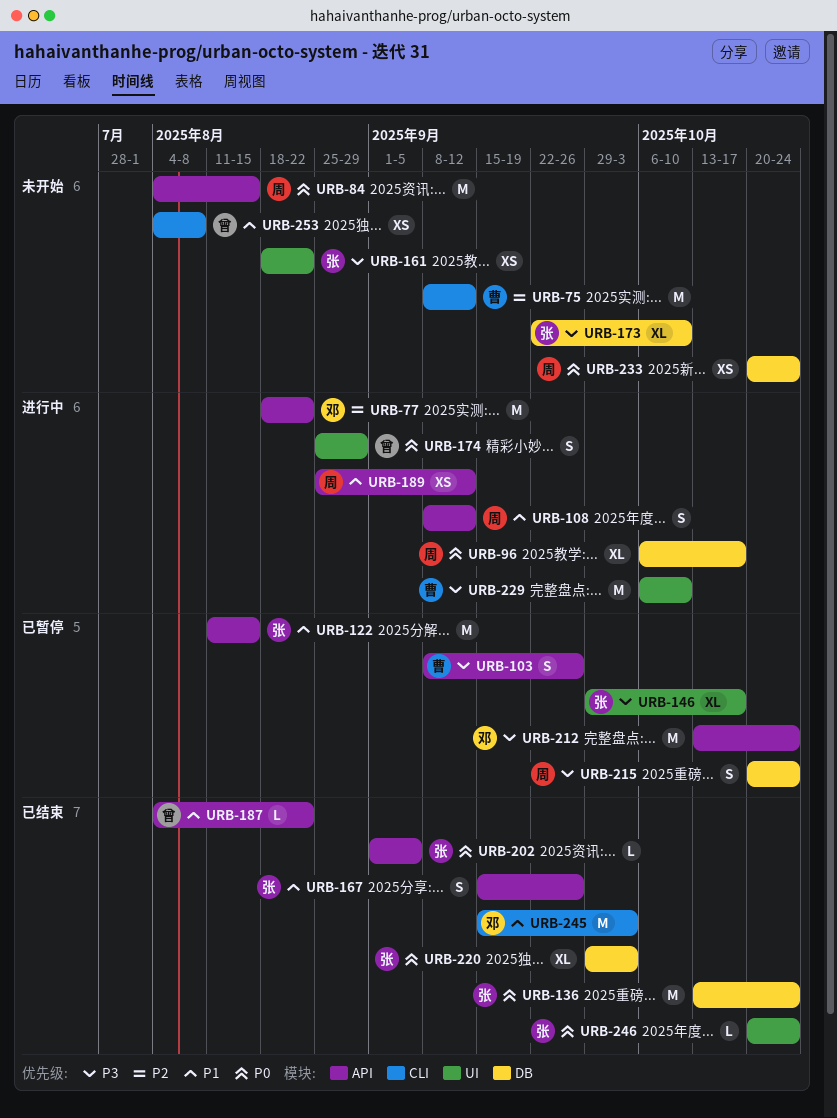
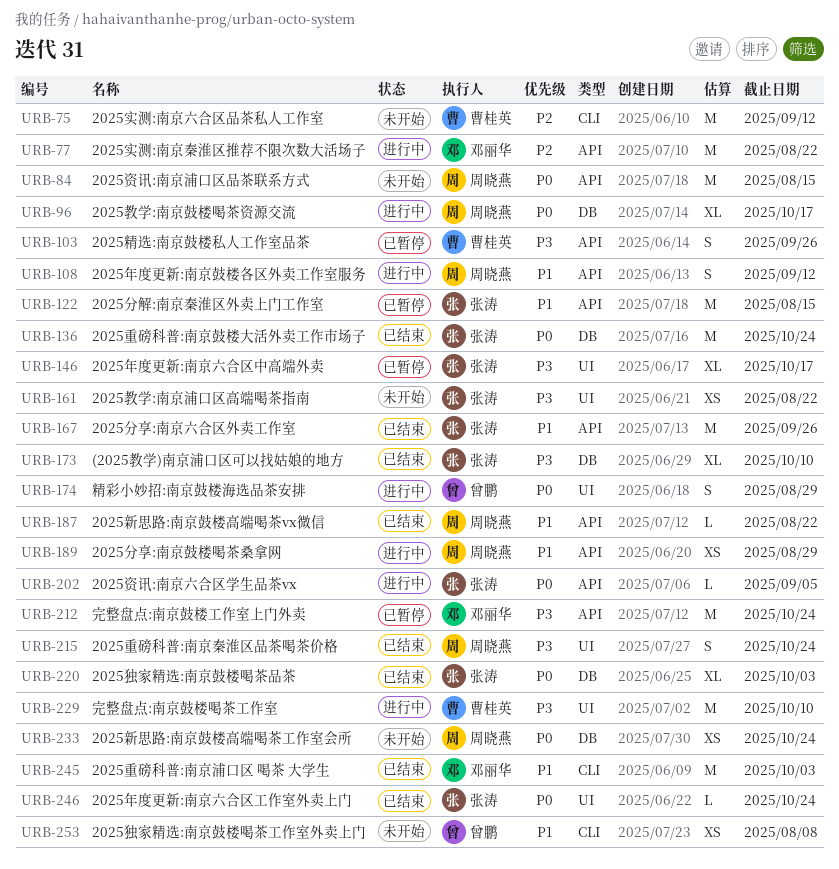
URB-167, estimate: S -> M
URB-173, status: 未开始 -> 已结束
URB-187, owner: 曾鹏 -> 周晓燕
URB-189, due: Sep 12 -> Aug 29
URB-202, status: 已结束 -> 进行中
URB-215, status: 已暂停 -> 已结束
URB-215, label: DB -> UI

